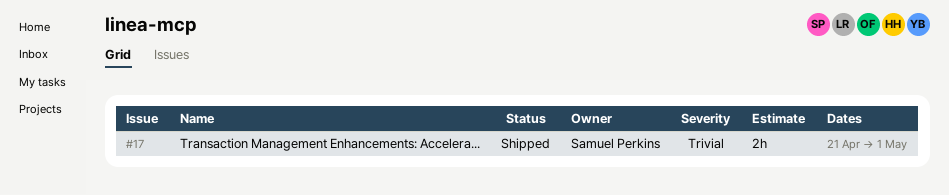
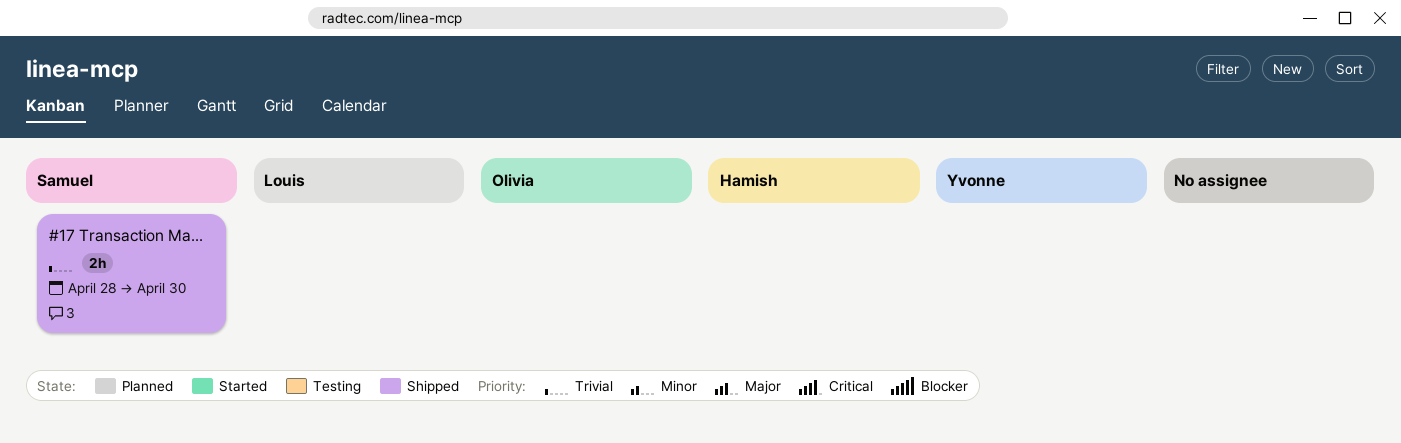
#17, start: Apr 21 -> Apr 28
#17, due: May 1 -> Apr 30

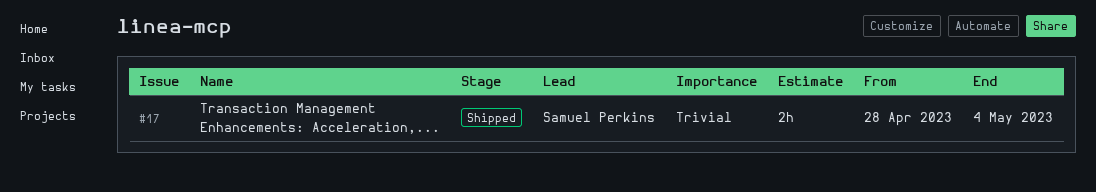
#17, due: Apr 30 -> May 4

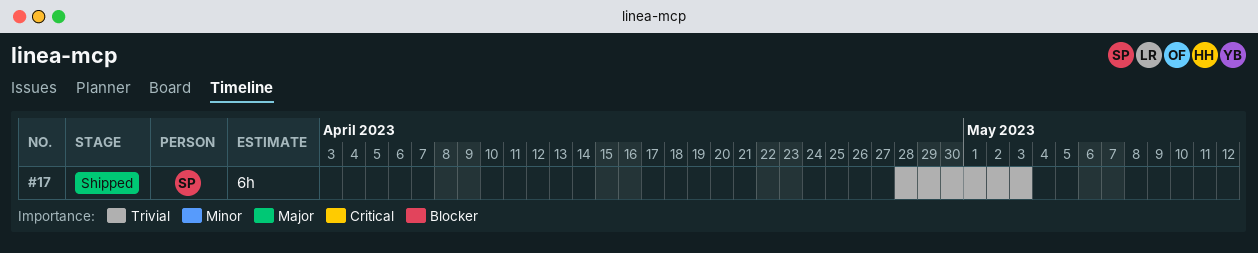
#17, estimate: 2h -> 6h
#17, due: May 4 -> May 3

